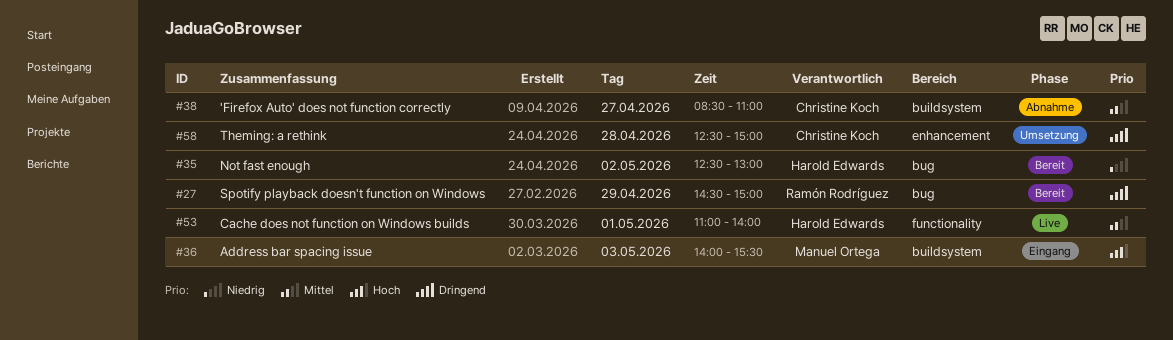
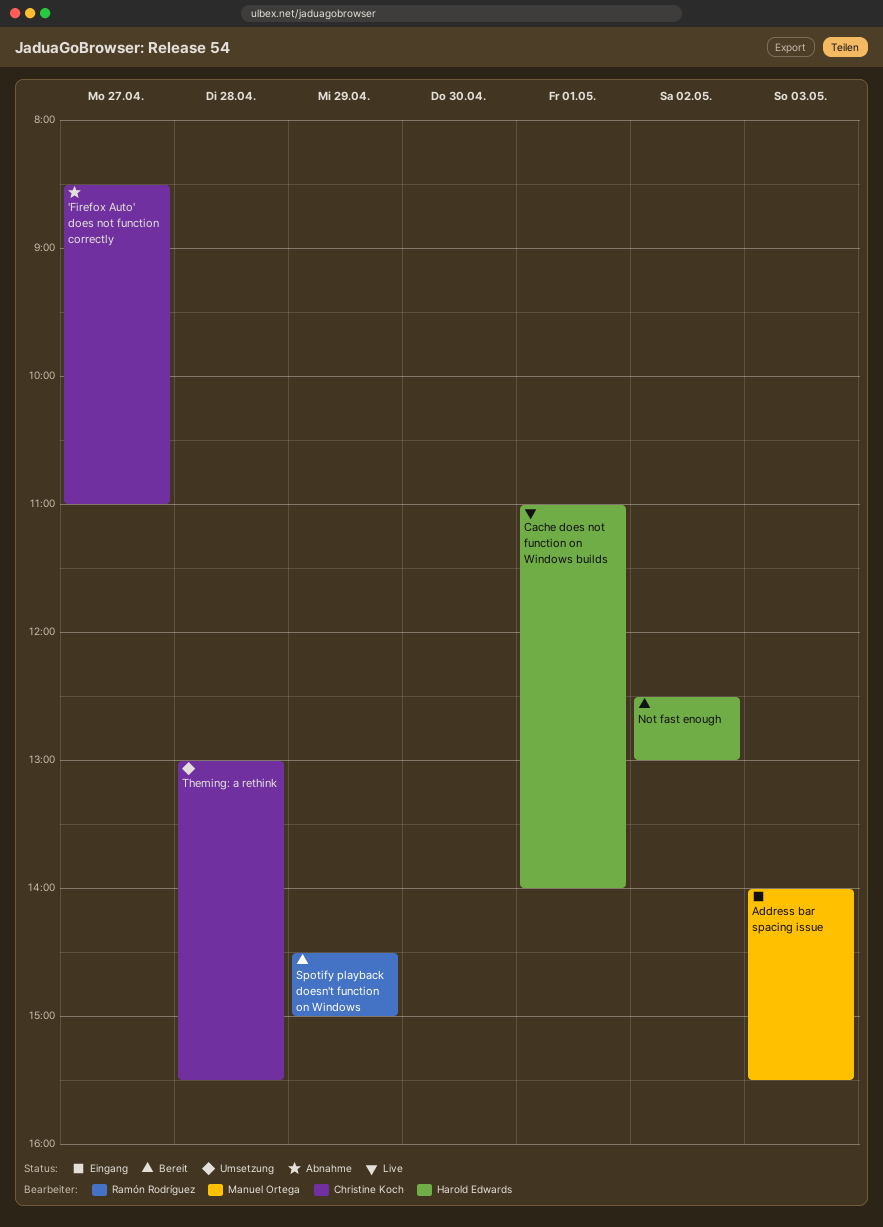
Theming: a rethink, begins: 12:30 -> 13:00
Theming: a rethink, ends: 15:00 -> 15:30

